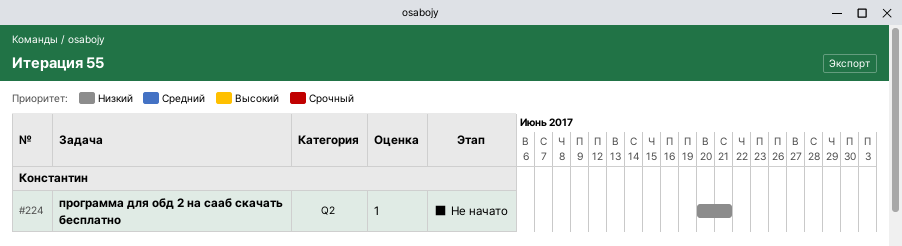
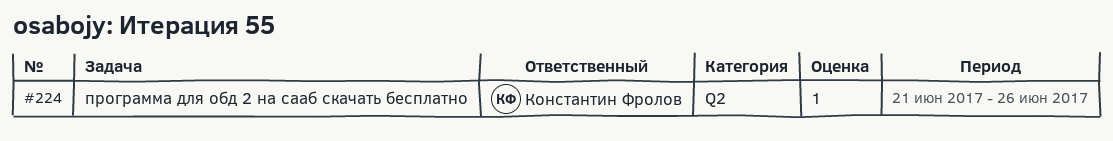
#224, start: Jun 20 -> Jun 21
#224, due: Jun 21 -> Jun 26

